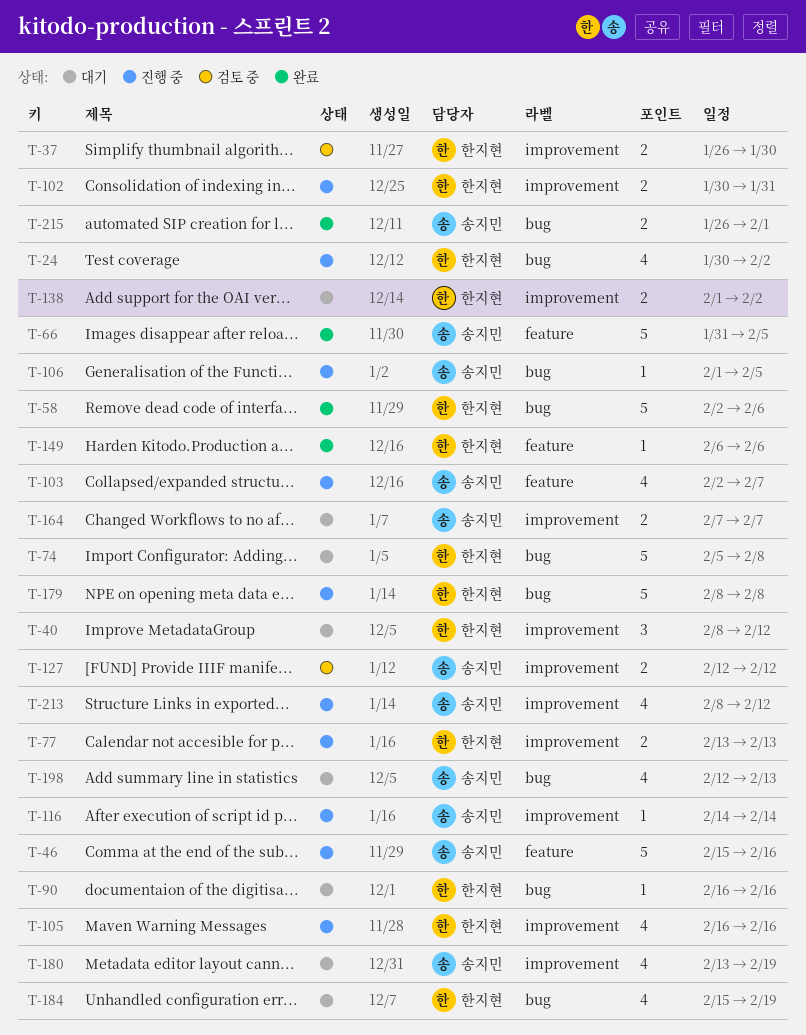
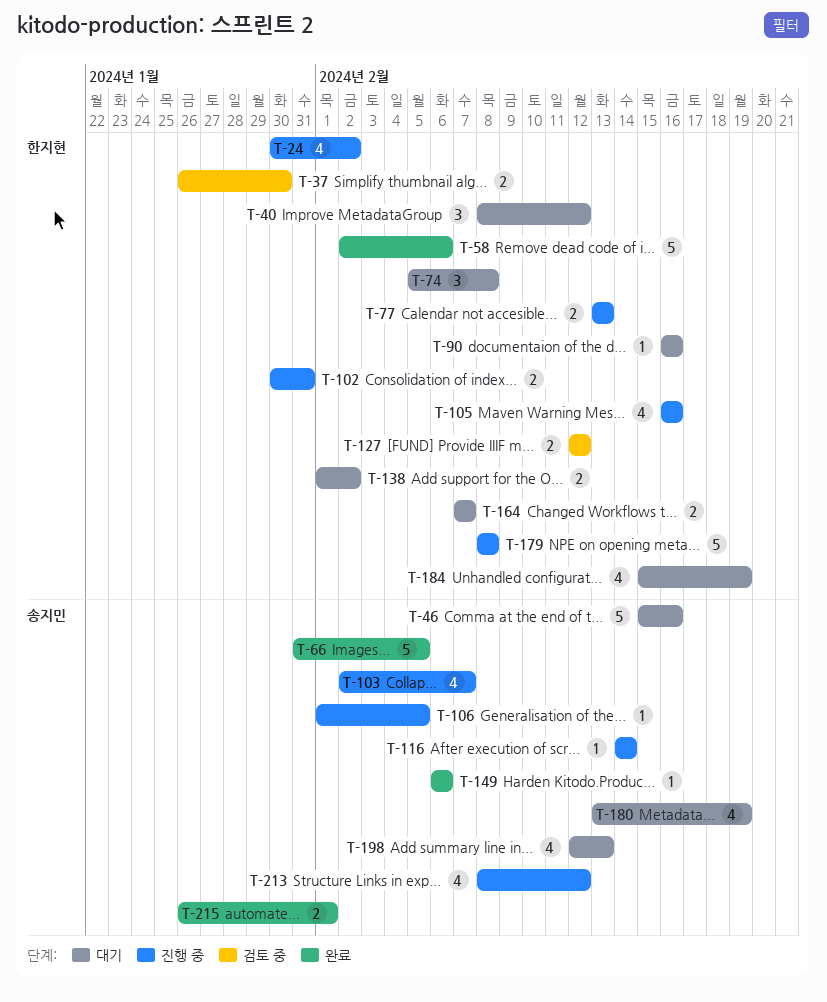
T-46, status: 진행 중 -> 대기
T-74, estimate: 5 -> 3
T-127, owner: 송지민 -> 한지현
T-149, owner: 한지현 -> 송지민
T-164, owner: 송지민 -> 한지현

